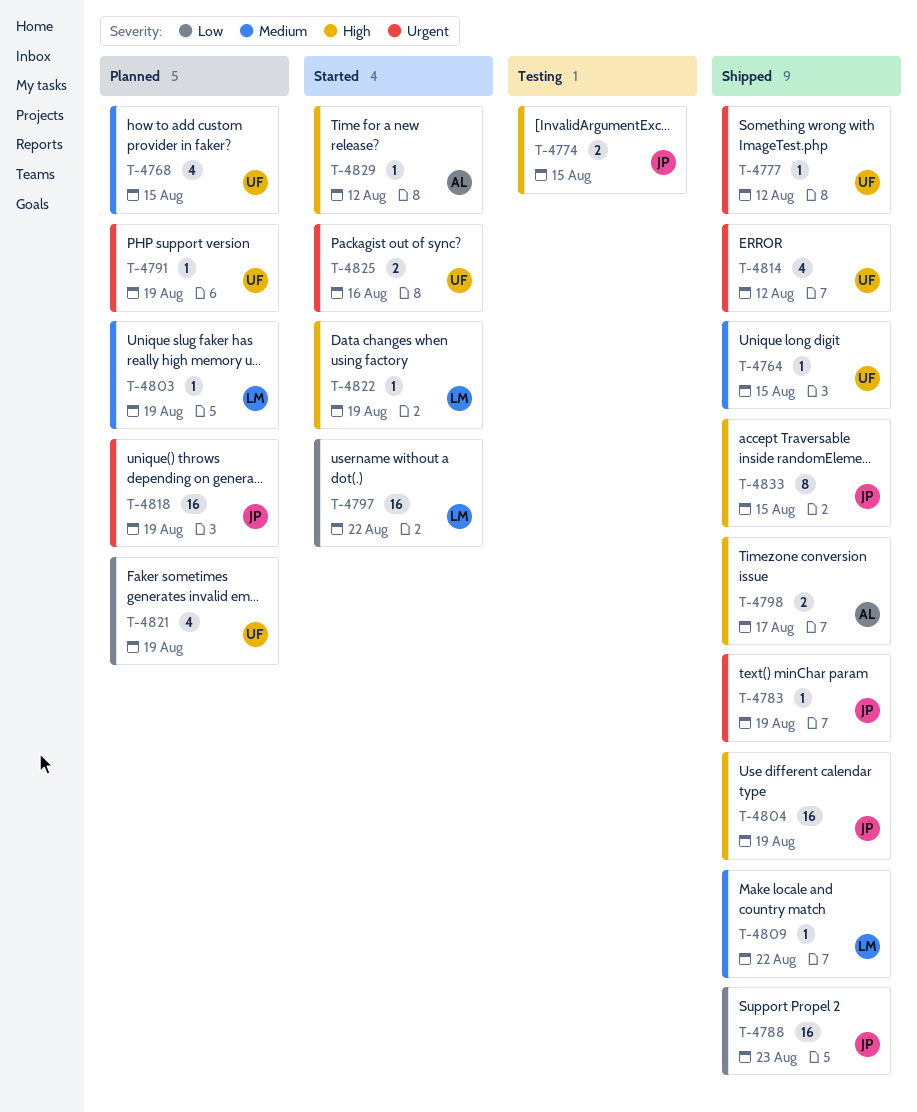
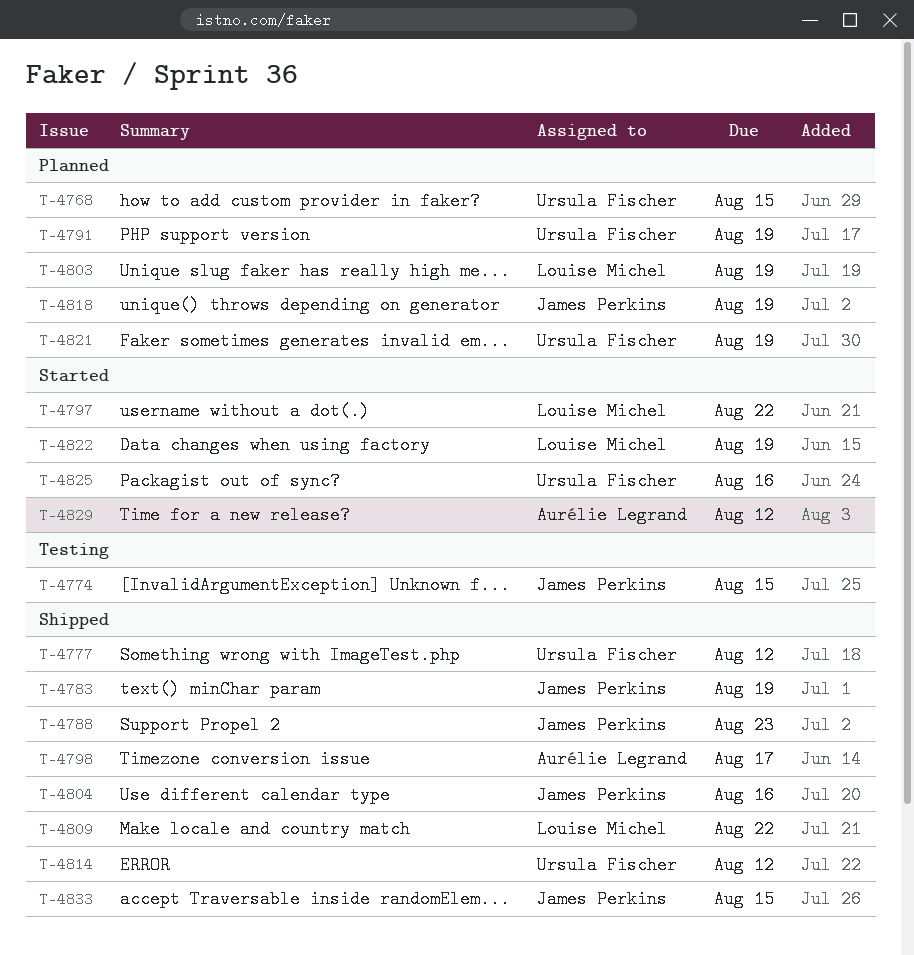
T-4764: present -> none
T-4804, due: Aug 19 -> Aug 16

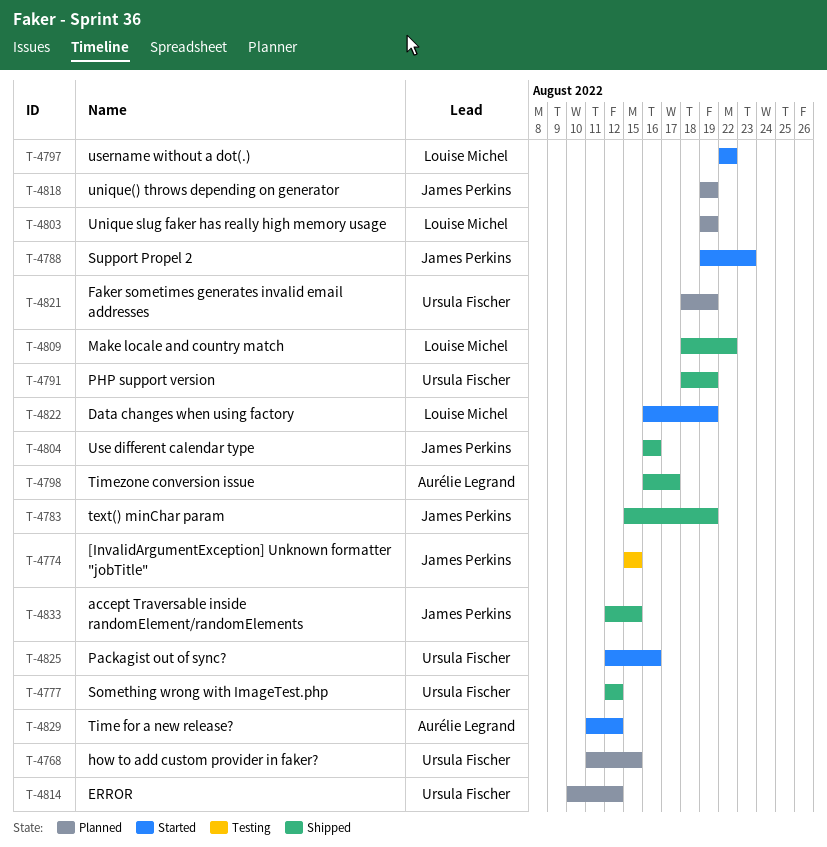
T-4788, status: Shipped -> Started
T-4791, status: Planned -> Shipped
T-4814, status: Shipped -> Planned

